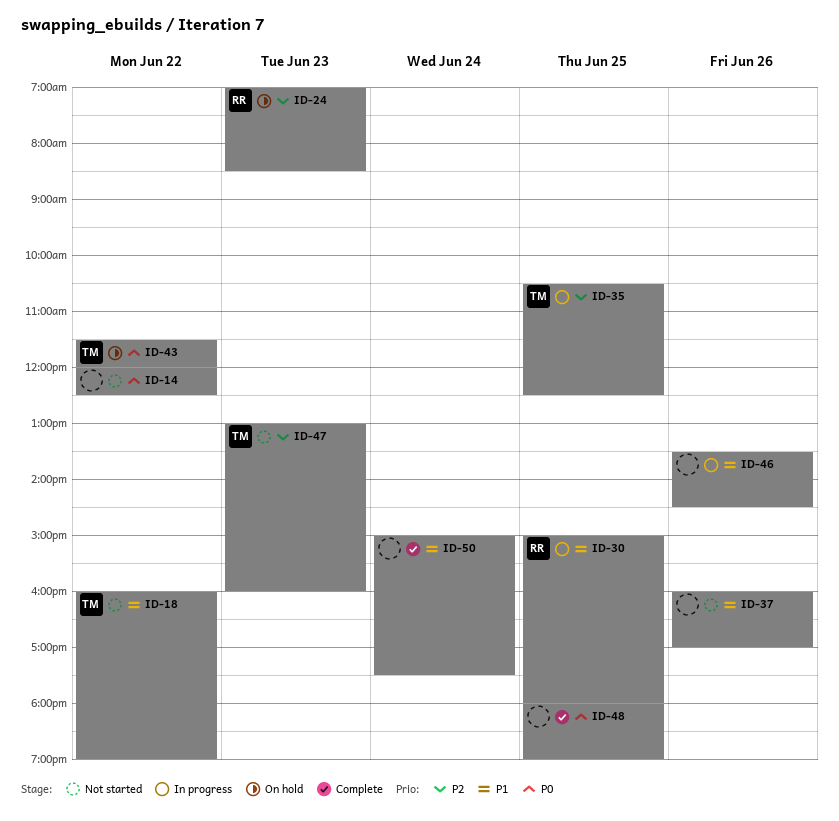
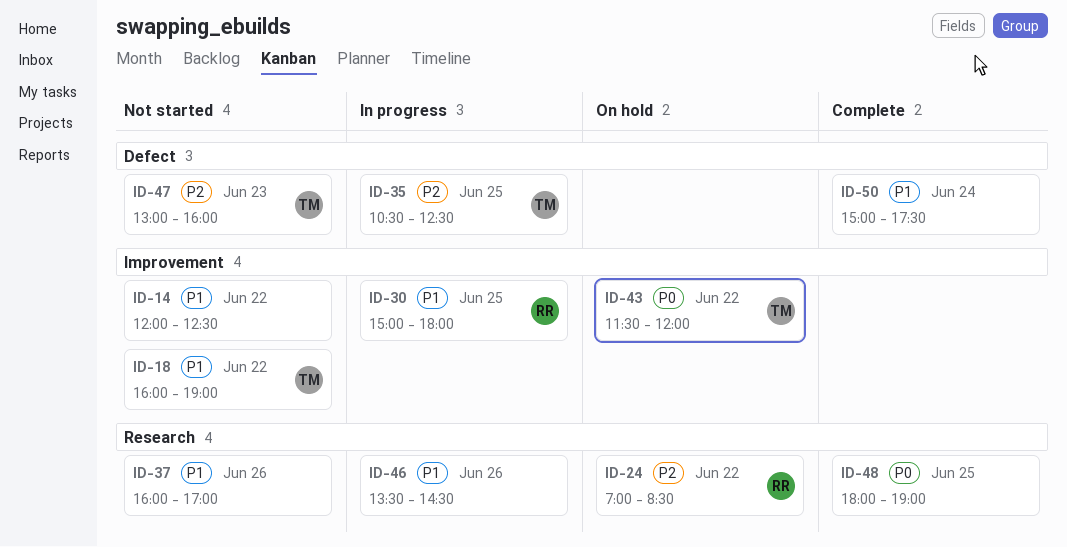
ID-14, priority: P0 -> P1
ID-24, day: Jun 23 -> Jun 22

